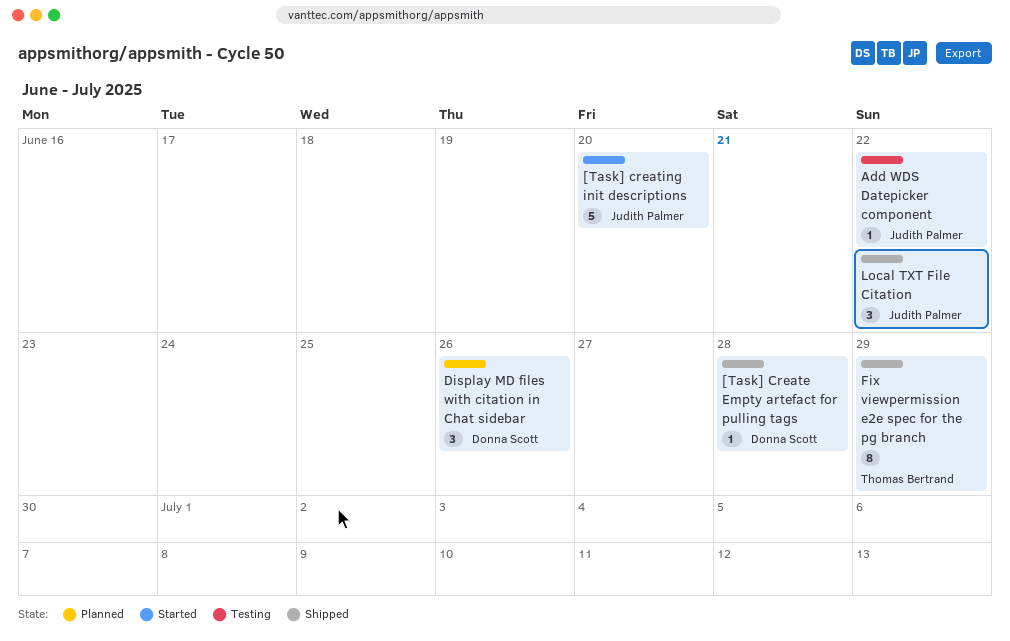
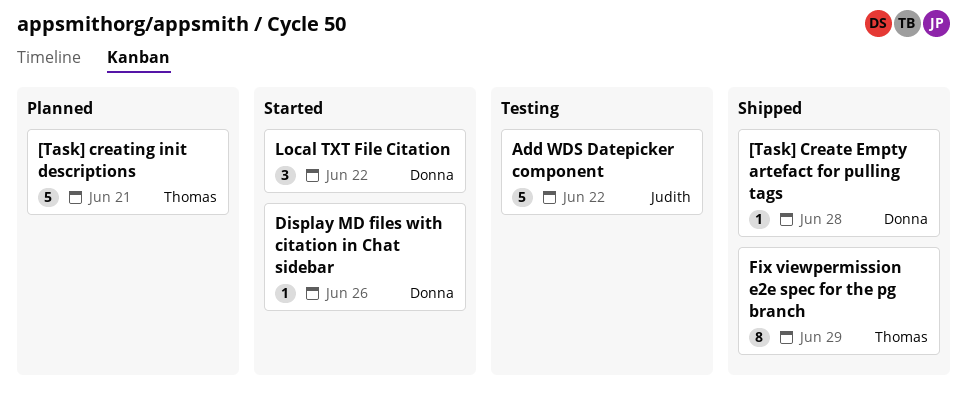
[Task] creating init descriptions, status: Started -> Planned
[Task] creating init descriptions, owner: Judith Palmer -> Thomas Bertrand
[Task] creating init descriptions, due: Jun 20 -> Jun 21
Add WDS Datepicker component, estimate: 1 -> 5
Display MD files with citation in Chat sidebar, status: Planned -> Started
Display MD files with citation in Chat sidebar, estimate: 3 -> 1
Local TXT File Citation, status: Shipped -> Started
Local TXT File Citation, owner: Judith Palmer -> Donna Scott

